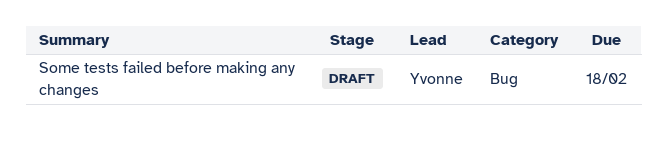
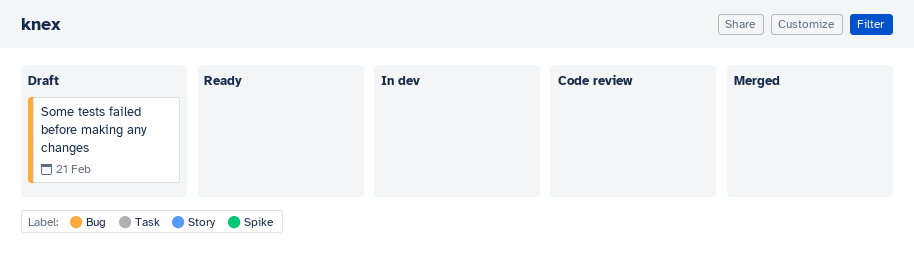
Some tests failed before making any changes, due: Feb 18 -> Feb 21

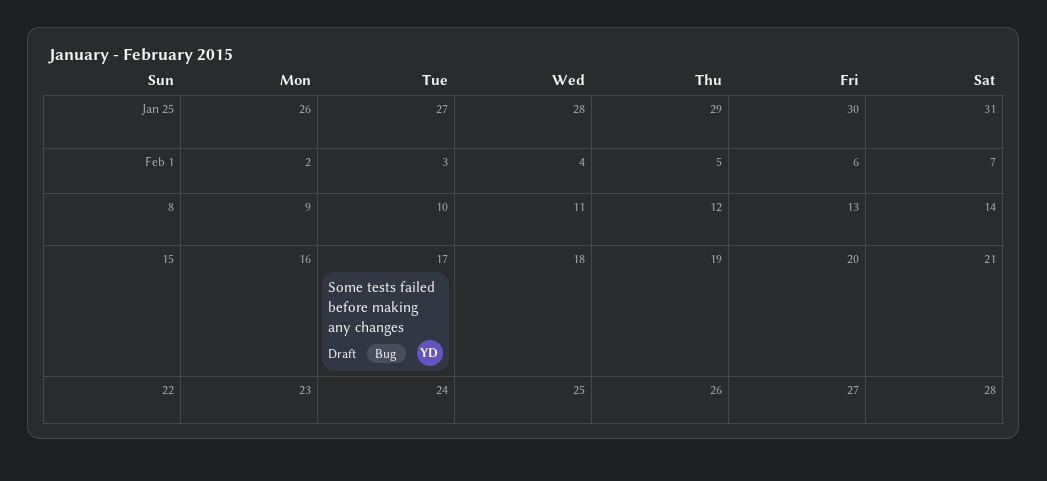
Some tests failed before making any changes, due: Feb 21 -> Feb 17

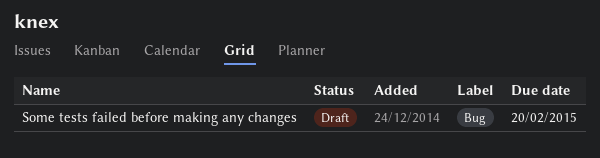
Some tests failed before making any changes, due: Feb 17 -> Feb 20

